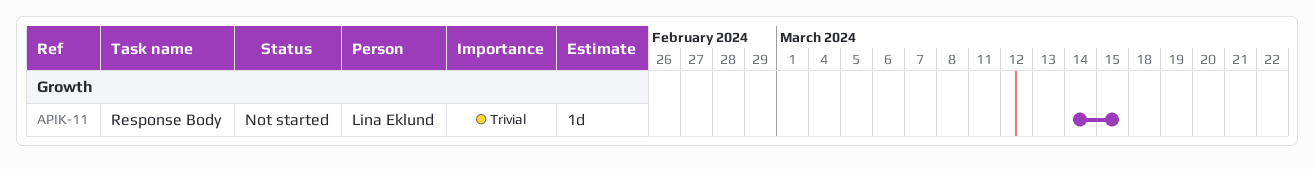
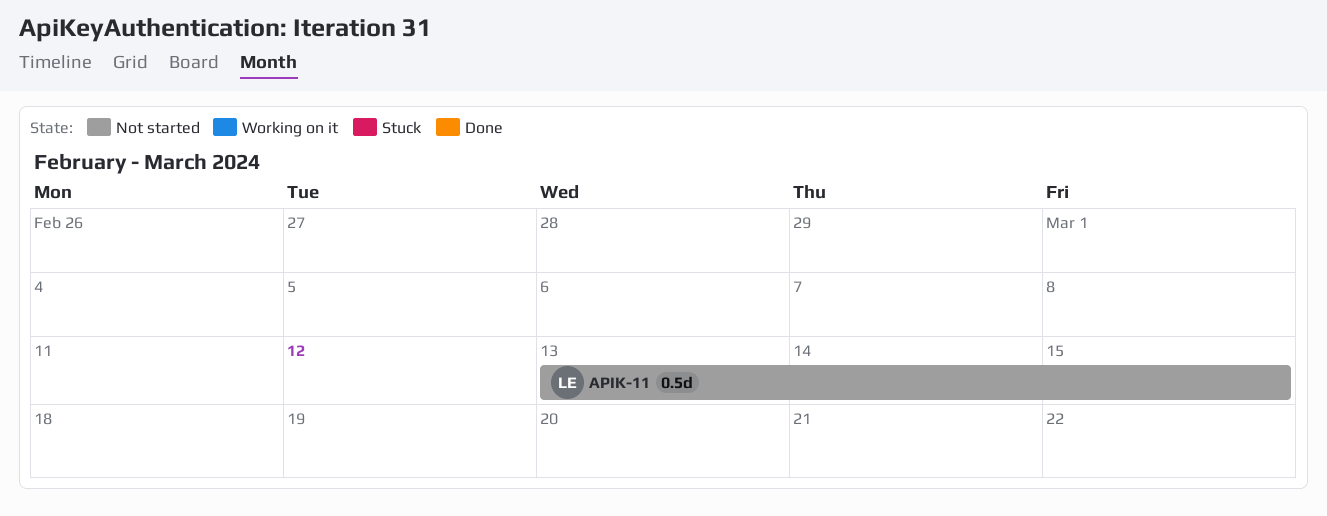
APIK-11, estimate: 1d -> 0.5d
APIK-11, start: Mar 14 -> Mar 13

